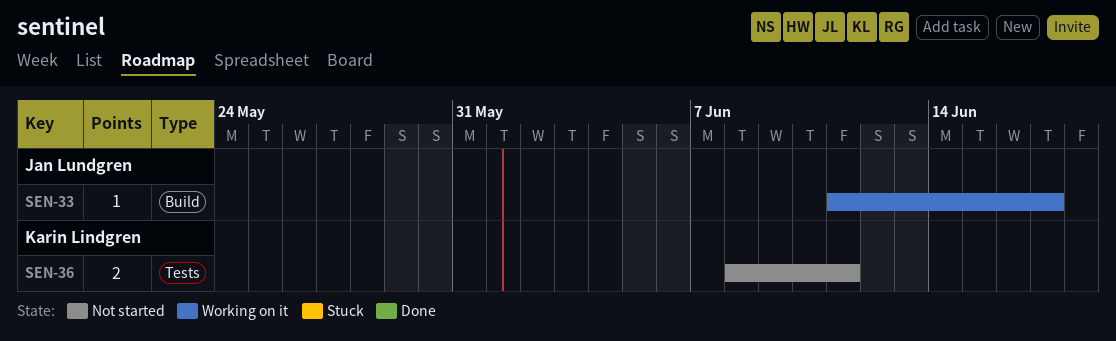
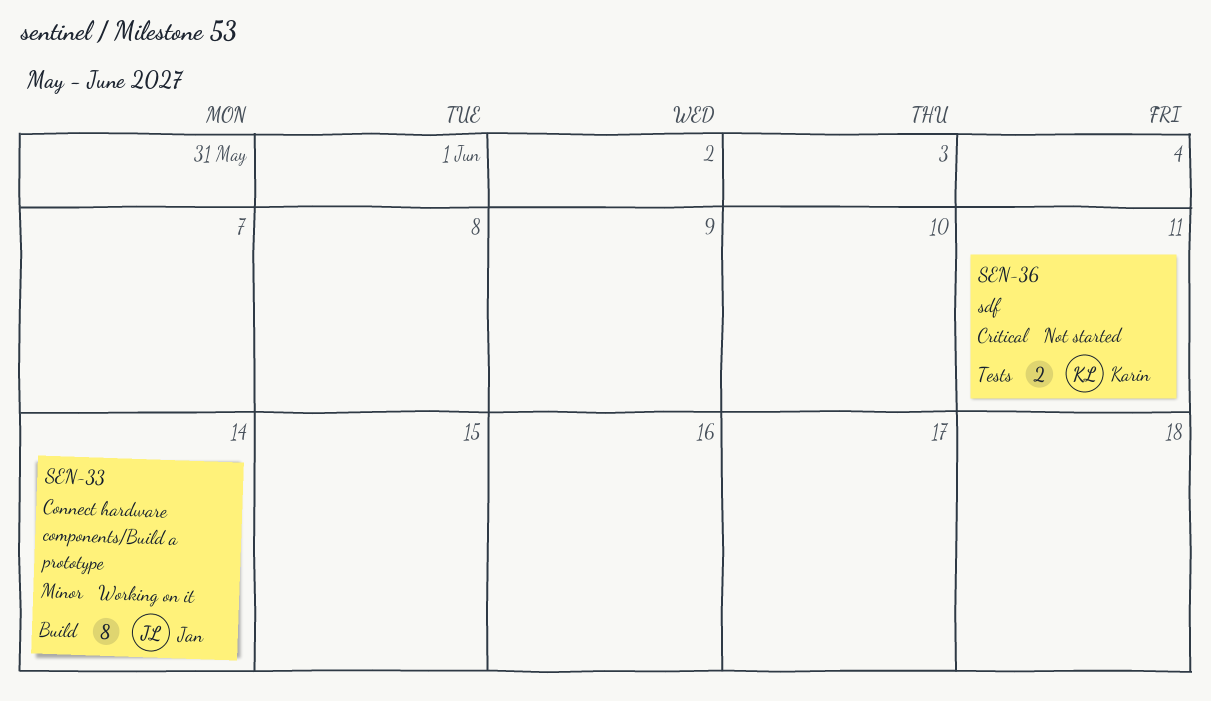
SEN-33, estimate: 1 -> 8
SEN-33, due: Jun 17 -> Jun 14

